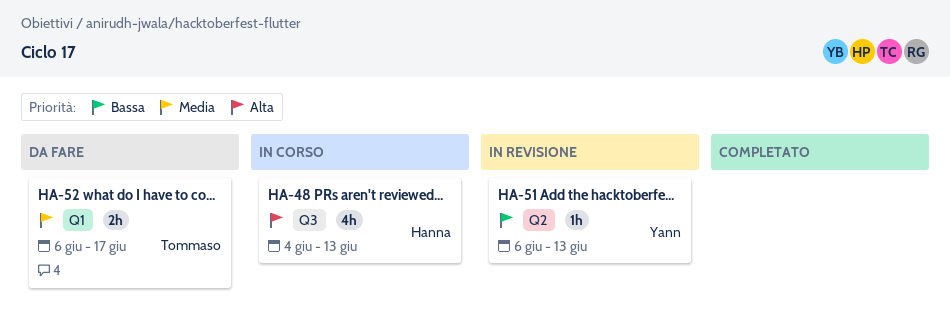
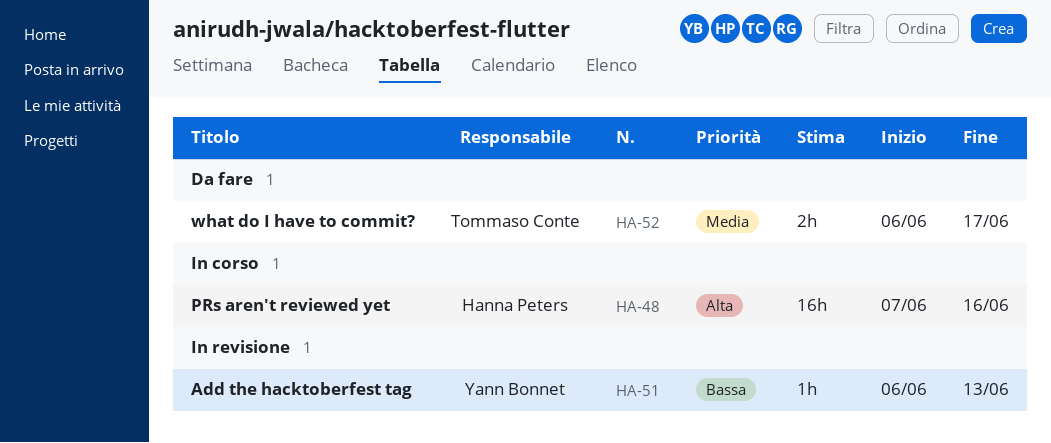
HA-48, estimate: 4h -> 16h
HA-48, start: Jun 4 -> Jun 7
HA-48, due: Jun 13 -> Jun 16

